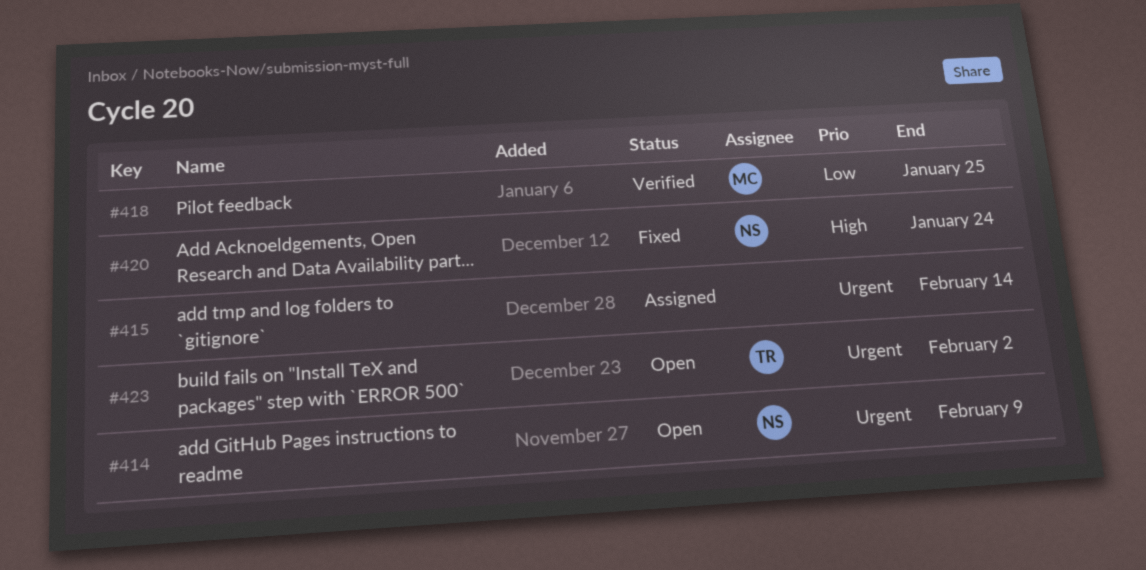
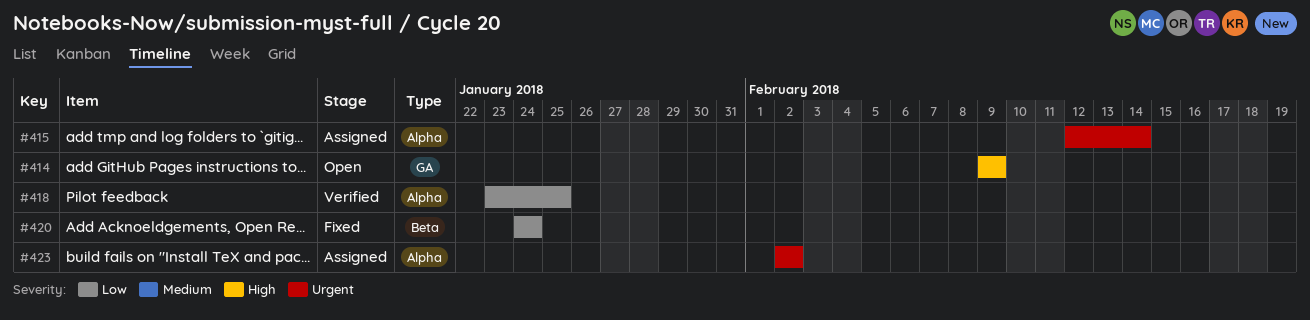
#414, priority: Urgent -> High
#420, priority: High -> Low
#423, status: Open -> Assigned

